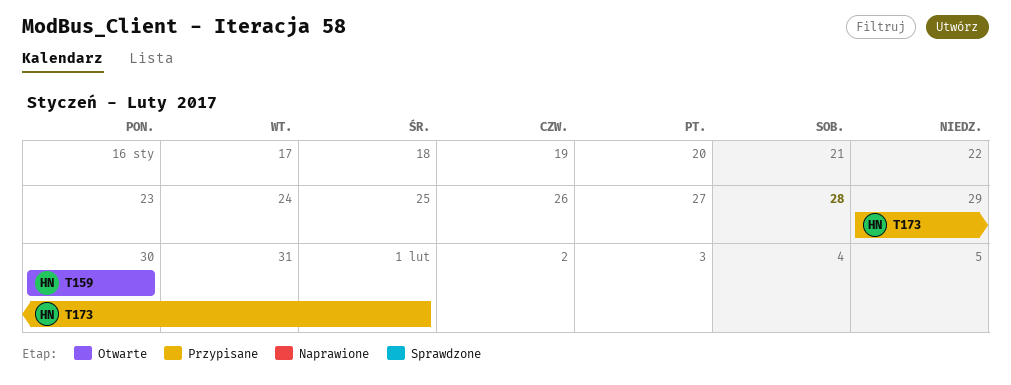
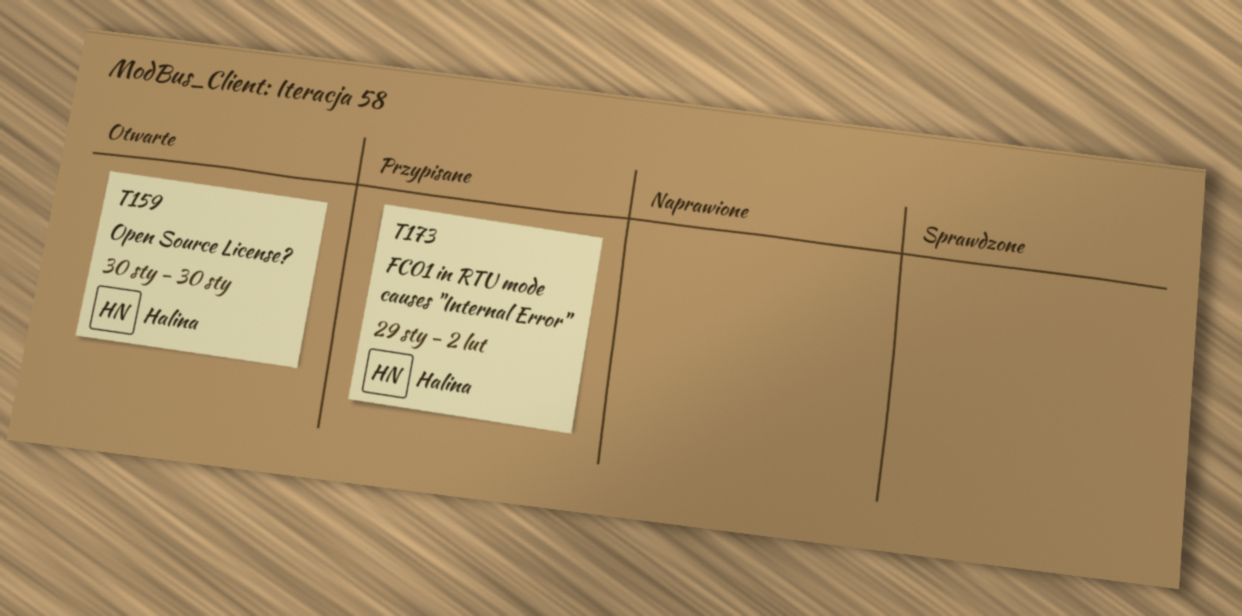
T173, due: Feb 1 -> Feb 2

